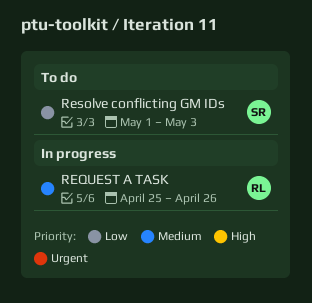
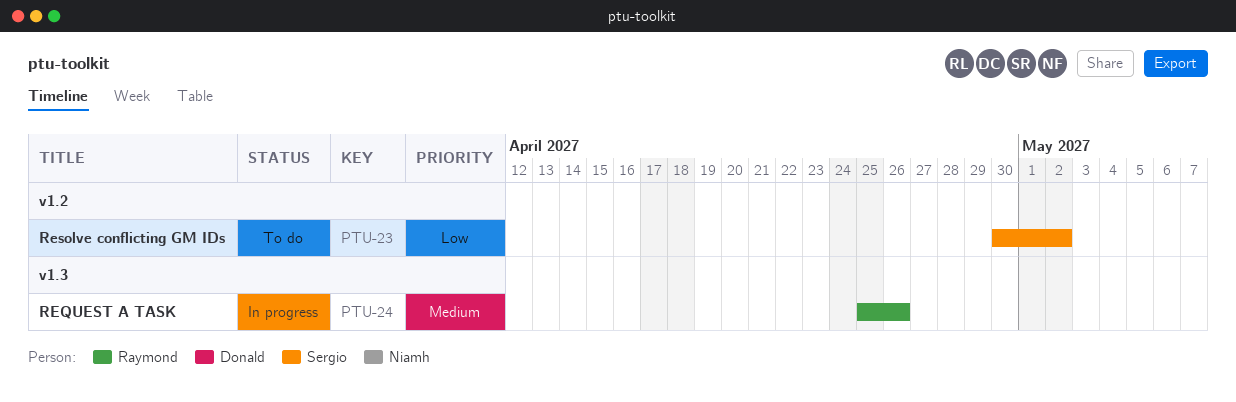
Resolve conflicting GM IDs, start: May 1 -> Apr 30
Resolve conflicting GM IDs, due: May 3 -> May 2

